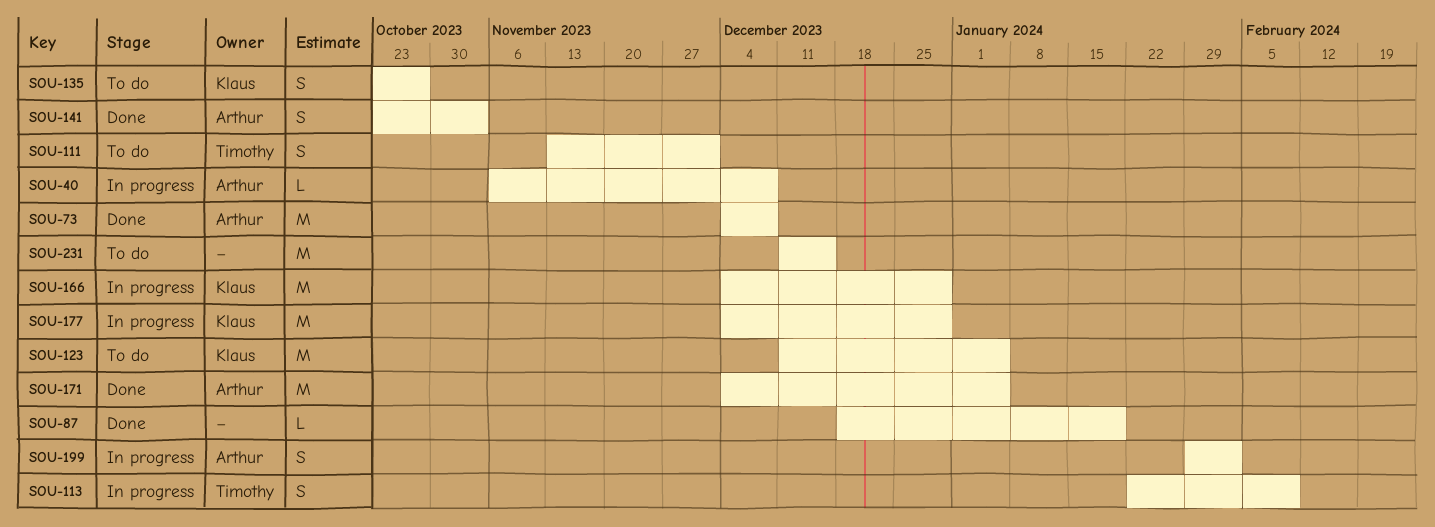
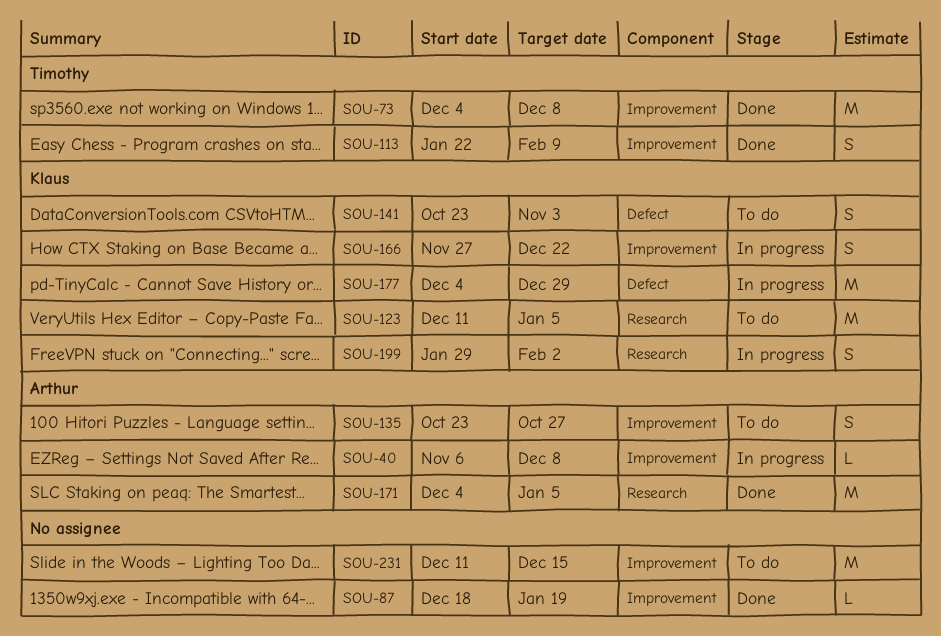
SOU-73, owner: Arthur -> Timothy
SOU-111: present -> none
SOU-113, status: In progress -> Done
SOU-135, owner: Klaus -> Arthur
SOU-141, status: Done -> To do
SOU-141, owner: Arthur -> Klaus
SOU-166, estimate: M -> S
SOU-166, start: Dec 4 -> Nov 27
SOU-166, due: Dec 29 -> Dec 22
SOU-199, owner: Arthur -> Klaus

